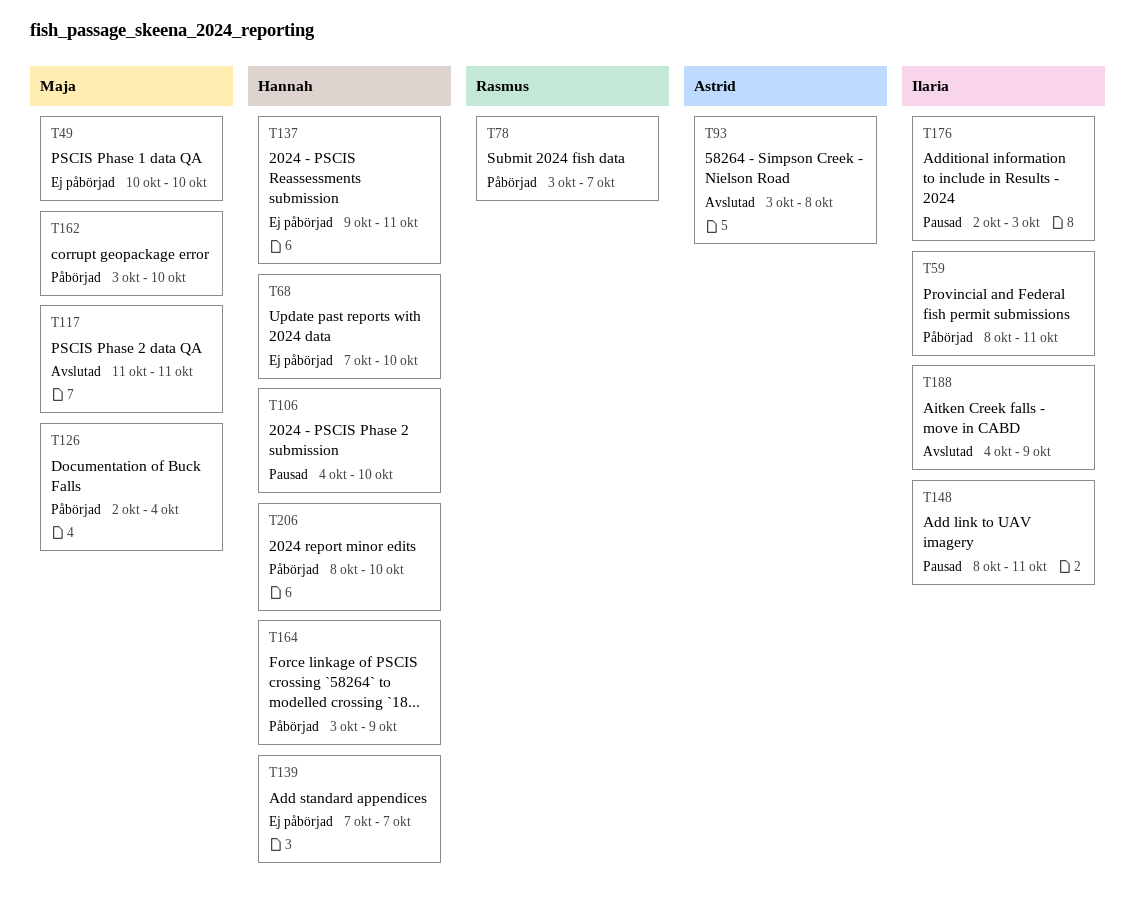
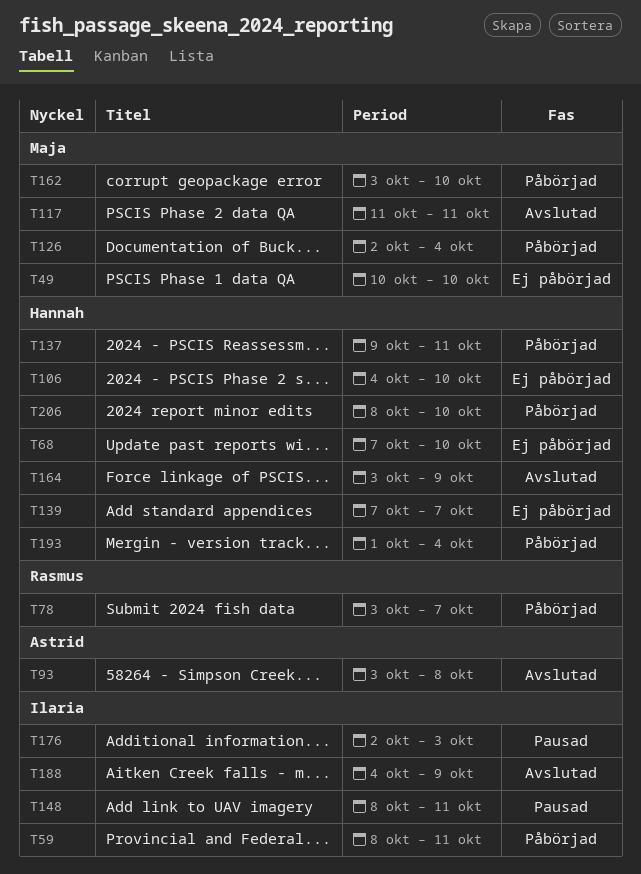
T106, status: Pausad -> Ej påbörjad
T137, status: Ej påbörjad -> Påbörjad
T164, status: Påbörjad -> Avslutad
T193: none -> present

